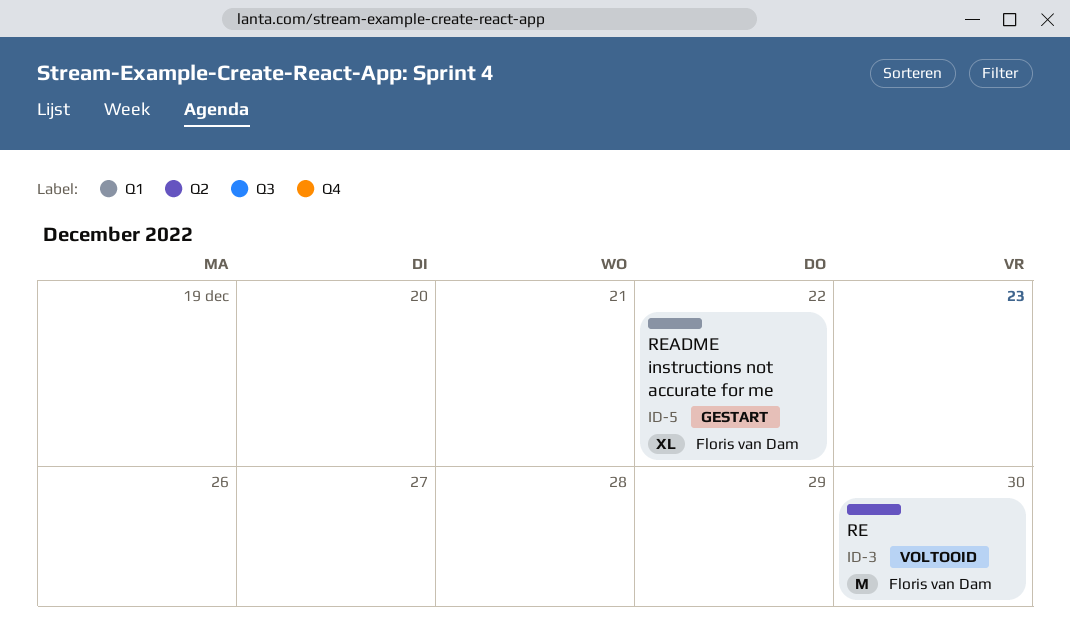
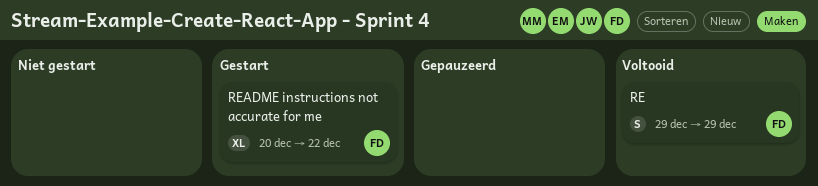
RE, estimate: M -> S
RE, due: Dec 30 -> Dec 29

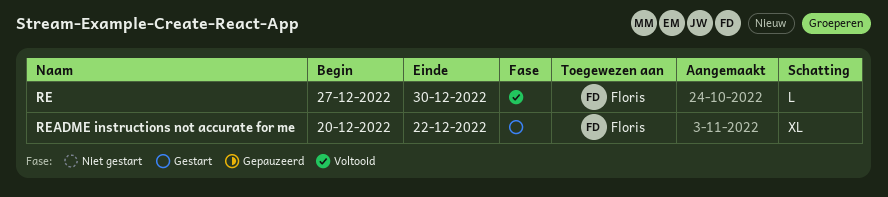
RE, estimate: S -> L
RE, start: Dec 29 -> Dec 27
RE, due: Dec 29 -> Dec 30

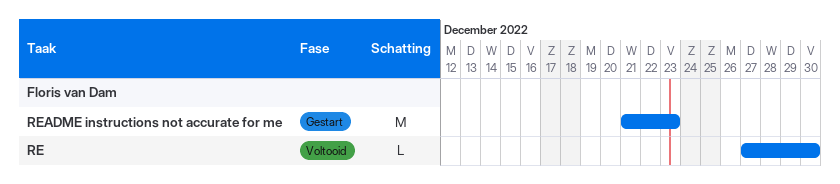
README instructions not accurate for me, estimate: XL -> M
README instructions not accurate for me, start: Dec 20 -> Dec 21
README instructions not accurate for me, due: Dec 22 -> Dec 23

